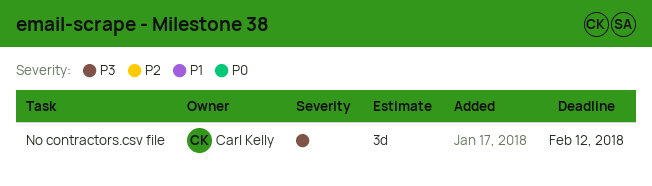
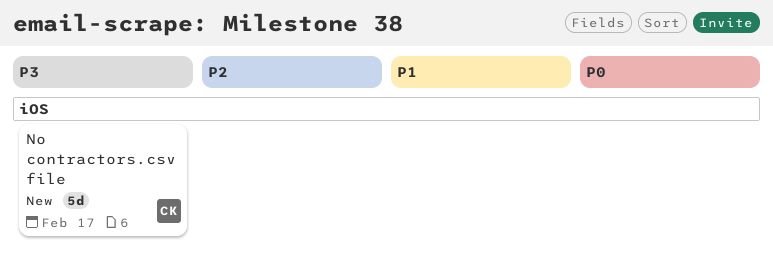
No contractors.csv file, estimate: 3d -> 5d
No contractors.csv file, due: Feb 12 -> Feb 17

